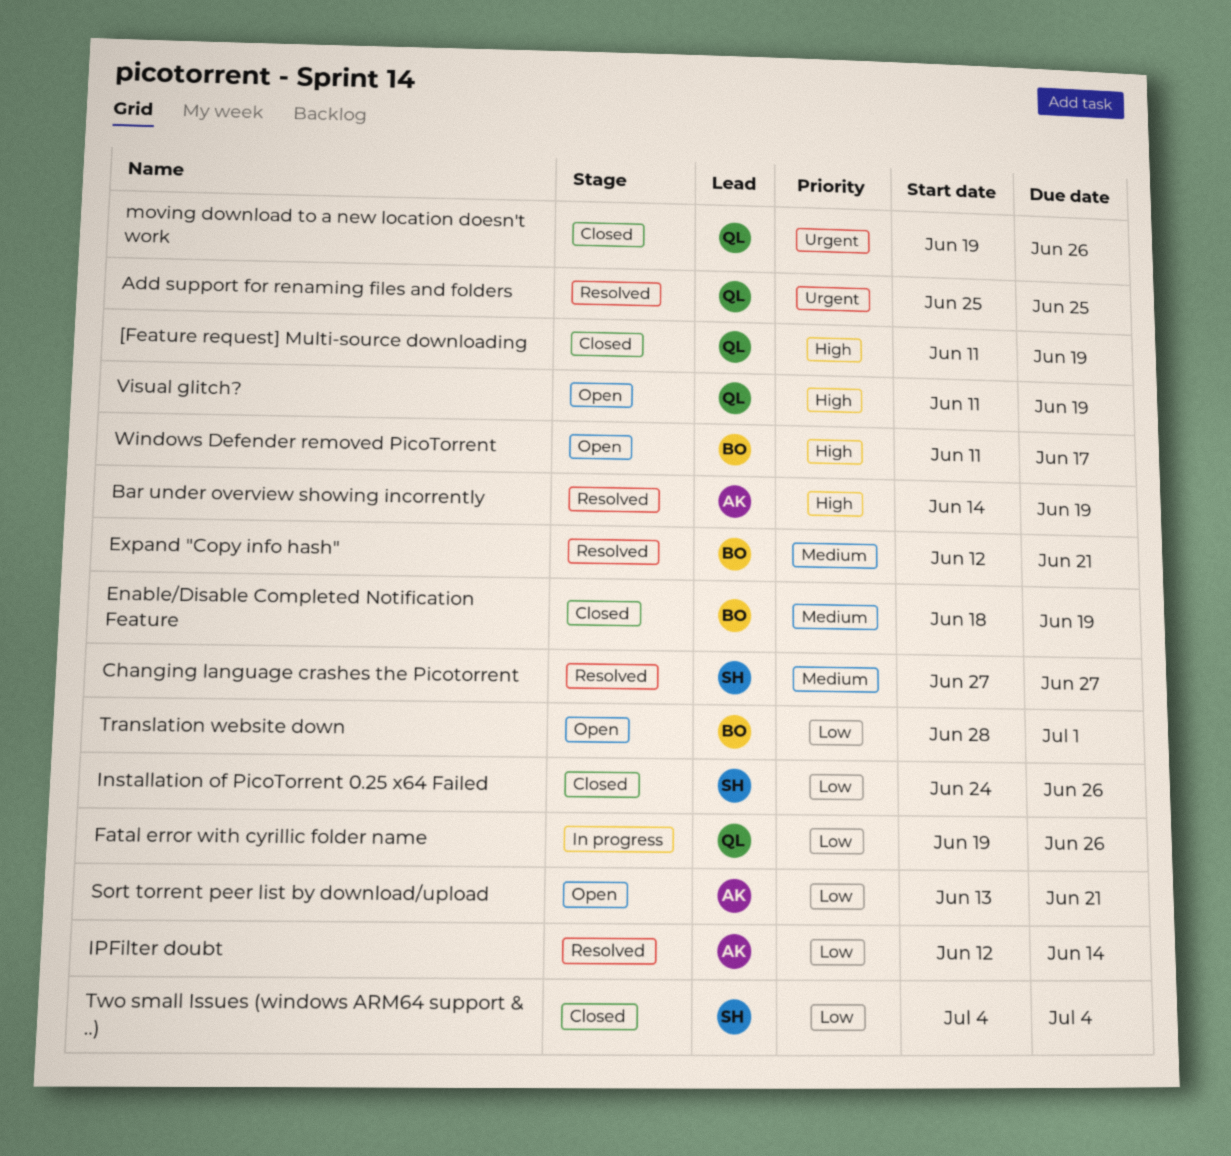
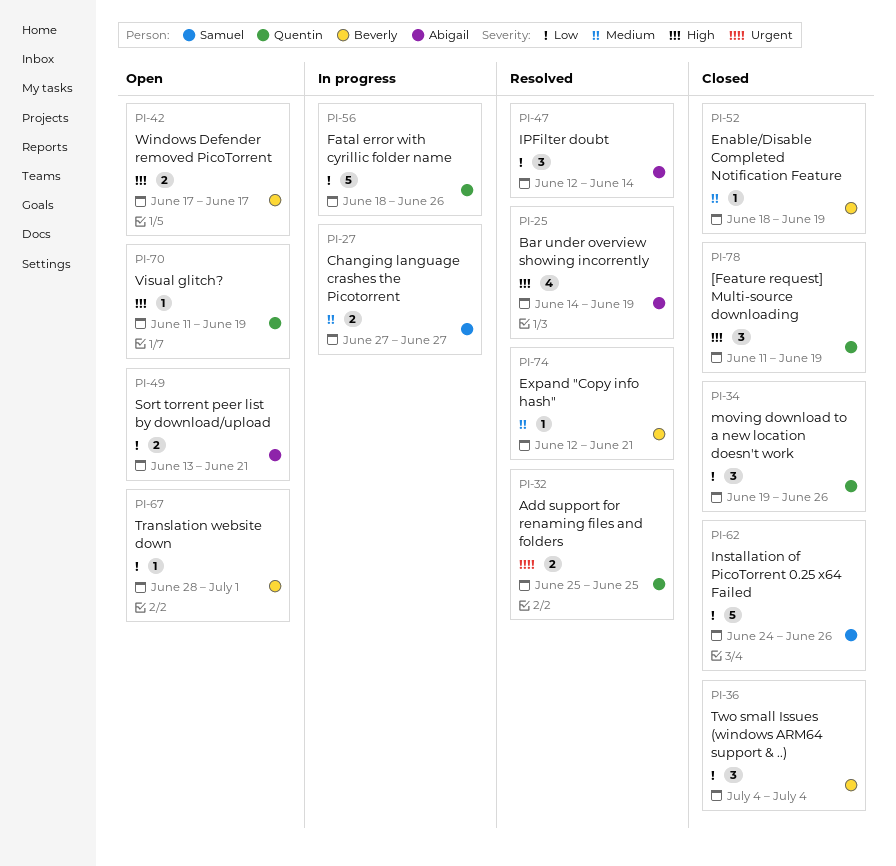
Changing language crashes the Picotorrent, status: Resolved -> In progress
Fatal error with cyrillic folder name, start: Jun 19 -> Jun 18
moving download to a new location doesn't work, priority: Urgent -> Low
Two small Issues (windows ARM64 support & ..), owner: Samuel -> Beverly
Windows Defender removed PicoTorrent, start: Jun 11 -> Jun 17

